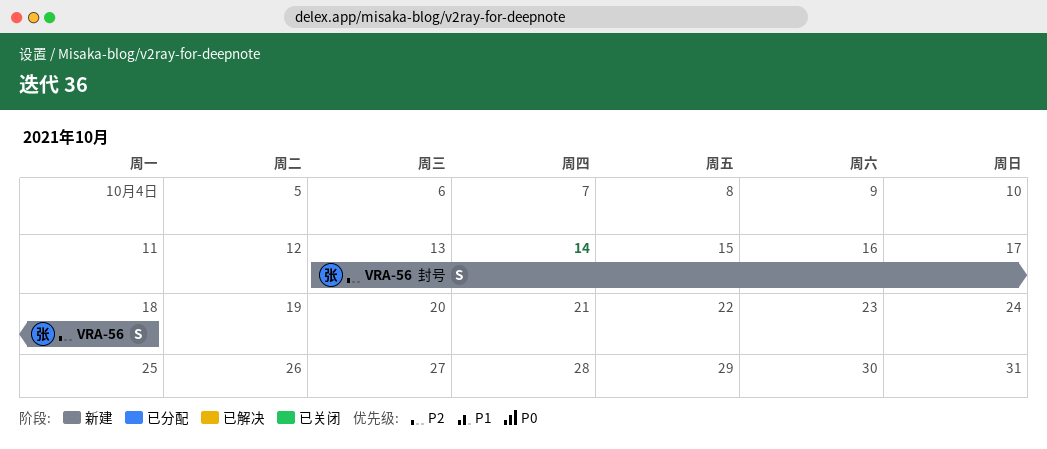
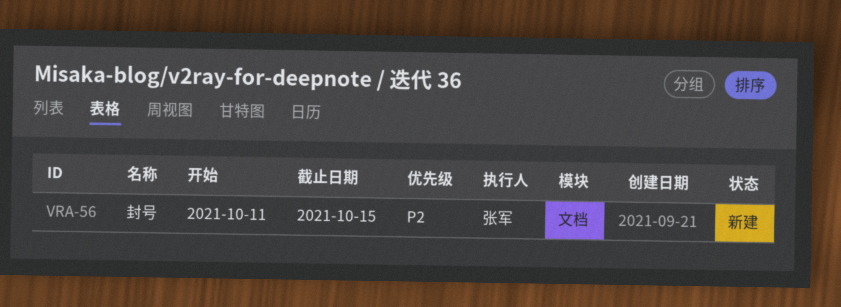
VRA-56, start: Oct 13 -> Oct 11
VRA-56, due: Oct 18 -> Oct 15

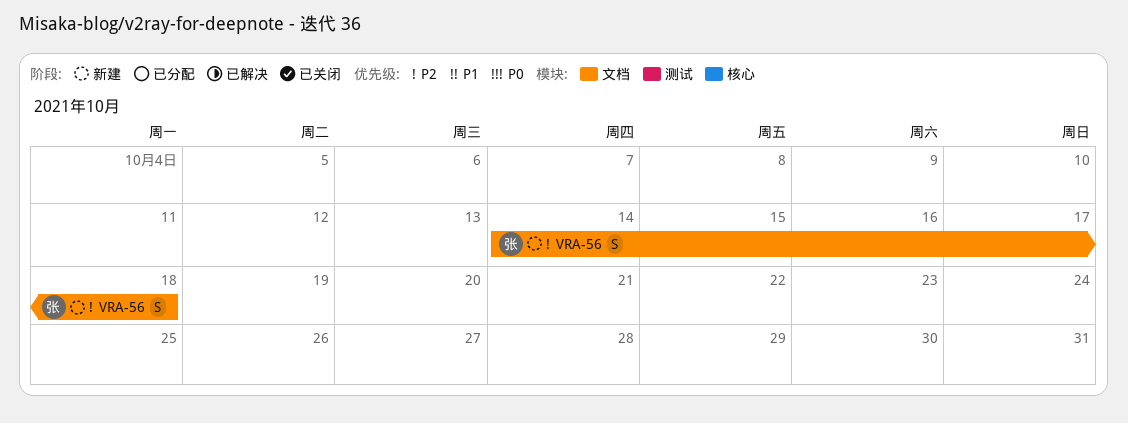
VRA-56, start: Oct 11 -> Oct 14
VRA-56, due: Oct 15 -> Oct 18

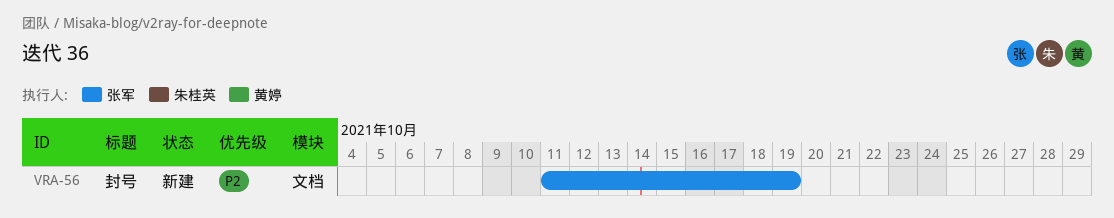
VRA-56, start: Oct 14 -> Oct 11
VRA-56, due: Oct 18 -> Oct 19

